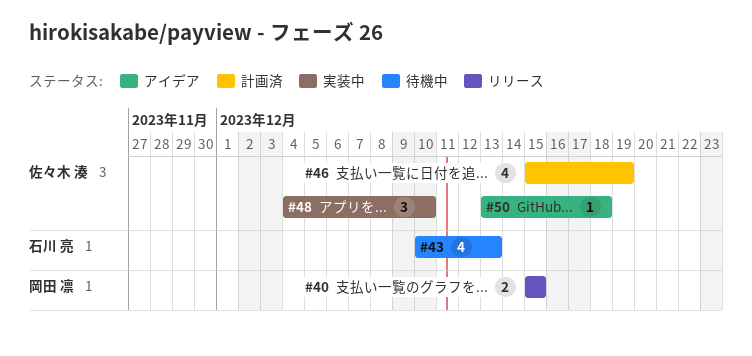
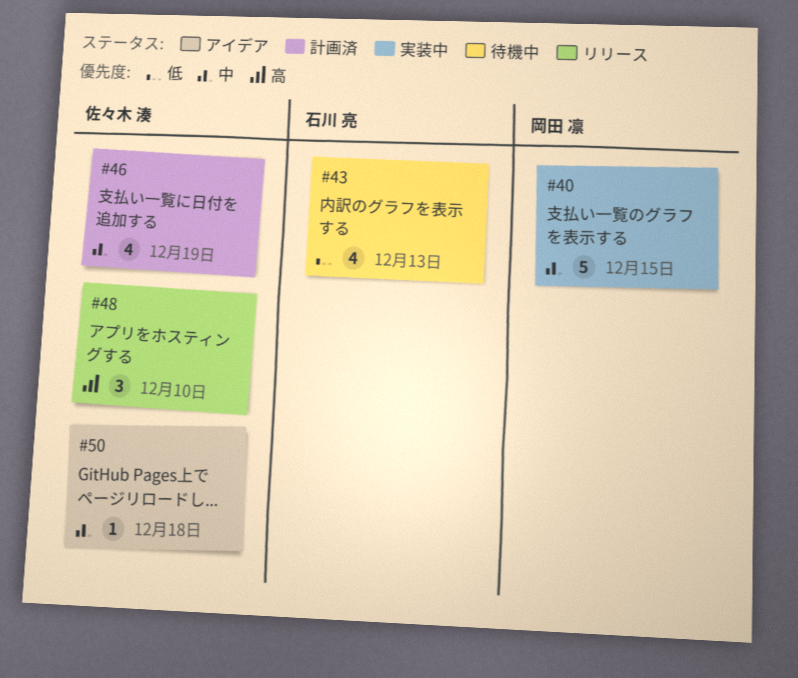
#40, status: リリース -> 実装中
#40, estimate: 2 -> 5
#48, status: 実装中 -> リリース

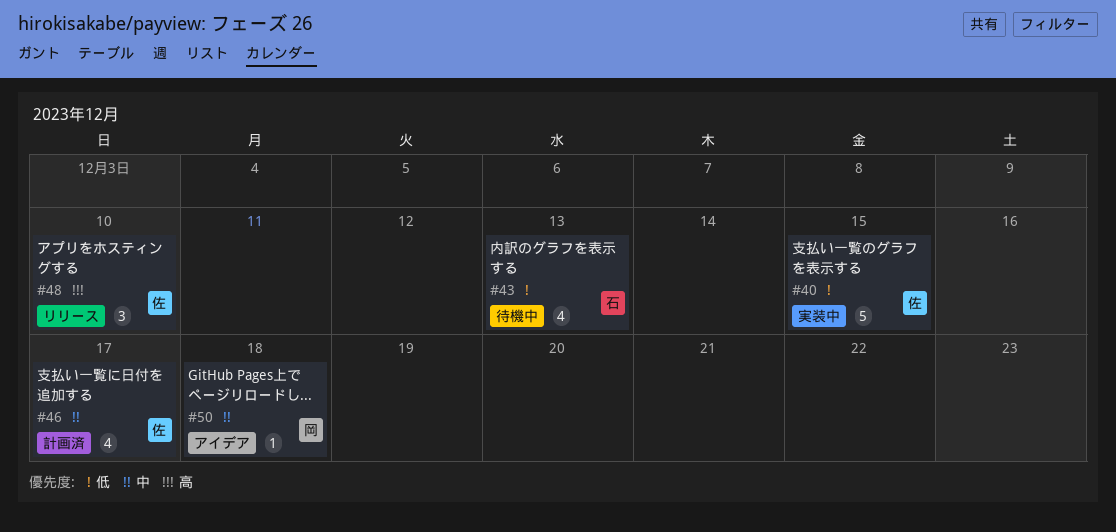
#40, owner: 岡田 凛 -> 佐々木 湊
#40, priority: 中 -> 低
#46, due: Dec 19 -> Dec 17
#50, owner: 佐々木 湊 -> 岡田 凛

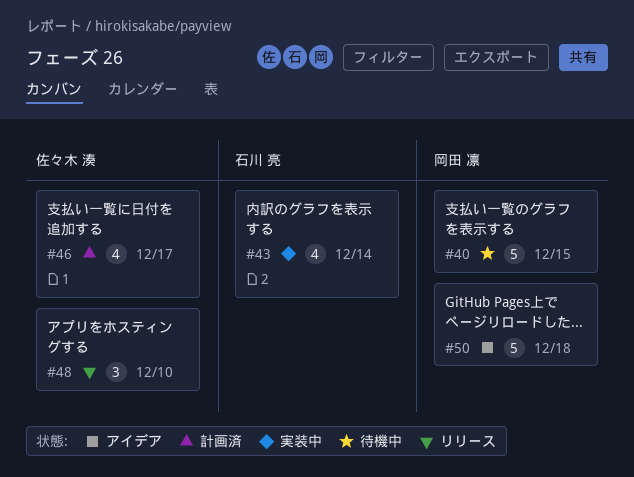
#40, status: 実装中 -> 待機中
#40, owner: 佐々木 湊 -> 岡田 凛
#43, status: 待機中 -> 実装中
#43, due: Dec 13 -> Dec 14
#50, estimate: 1 -> 5

